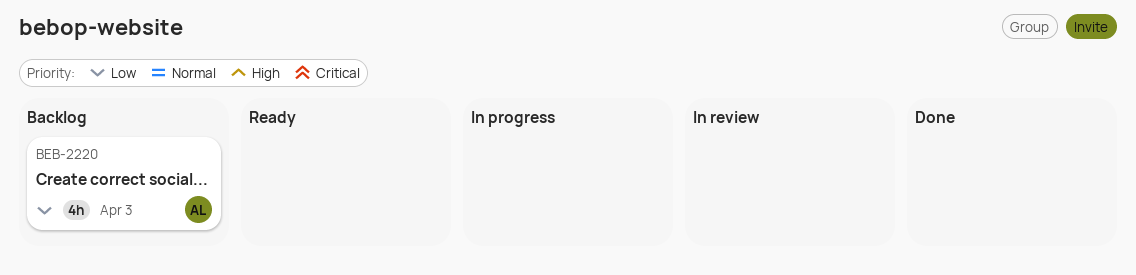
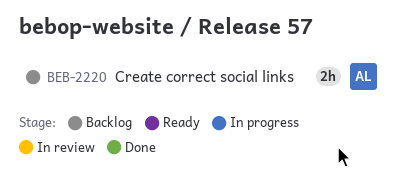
BEB-2220, estimate: 4h -> 2h

